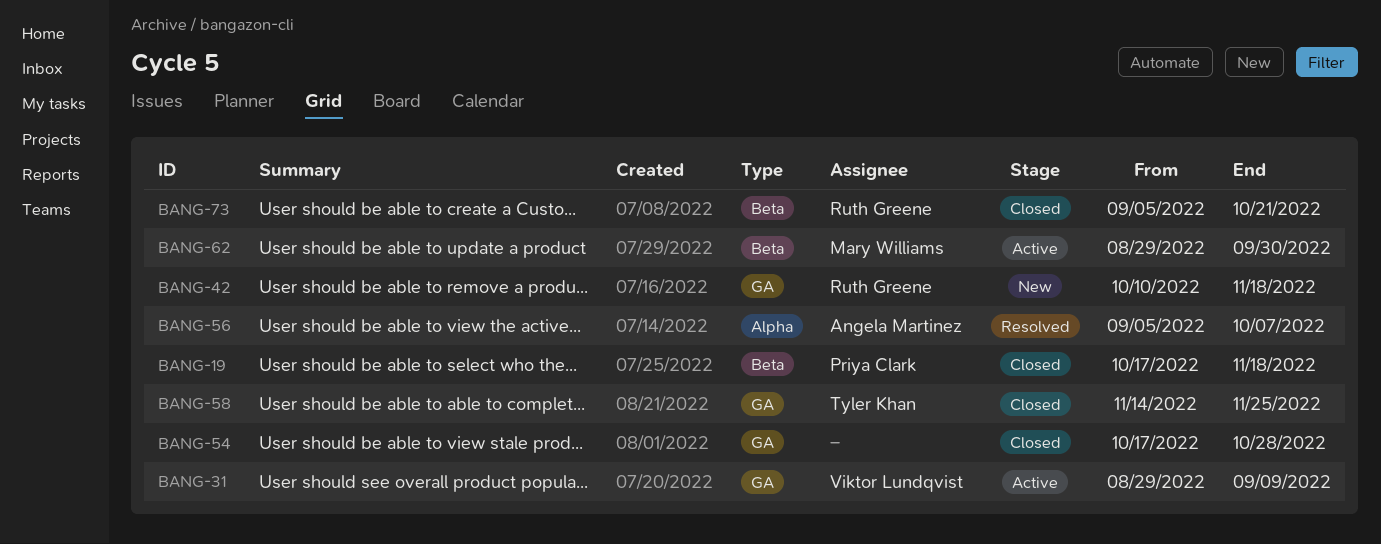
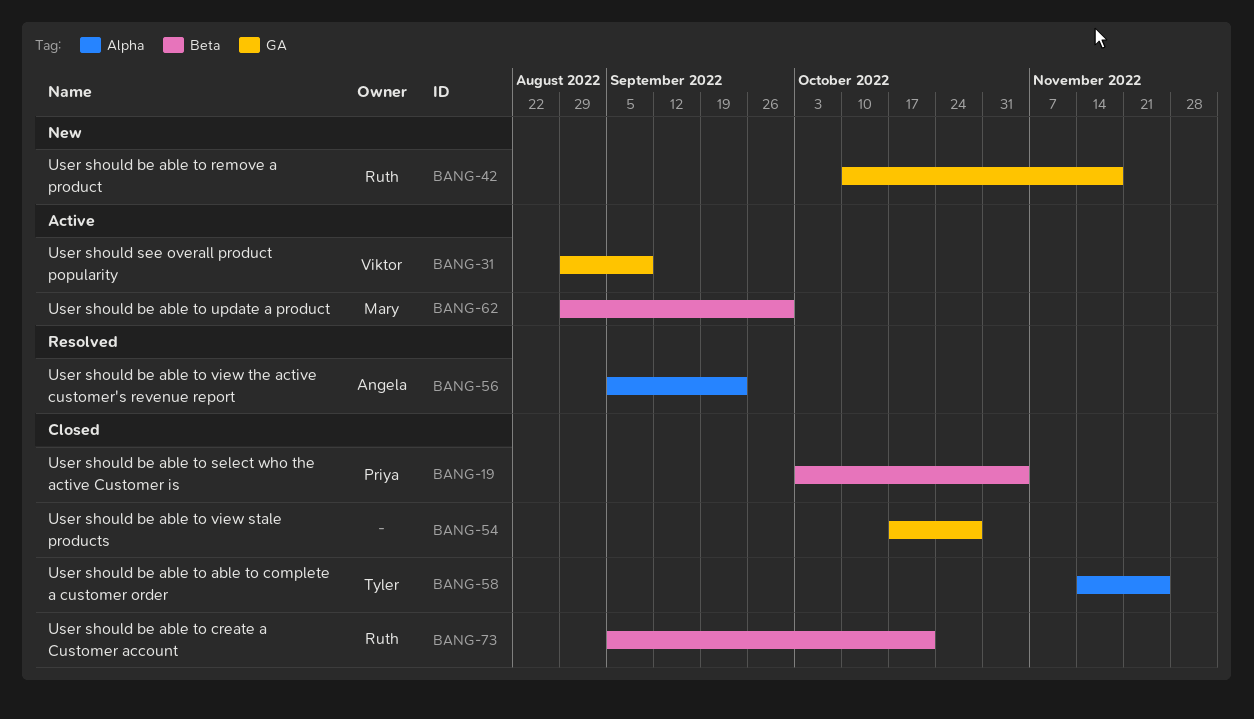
BANG-19, start: Oct 17 -> Oct 3
BANG-19, due: Nov 18 -> Nov 4
BANG-56, due: Oct 7 -> Sep 23
BANG-58, label: GA -> Alpha

